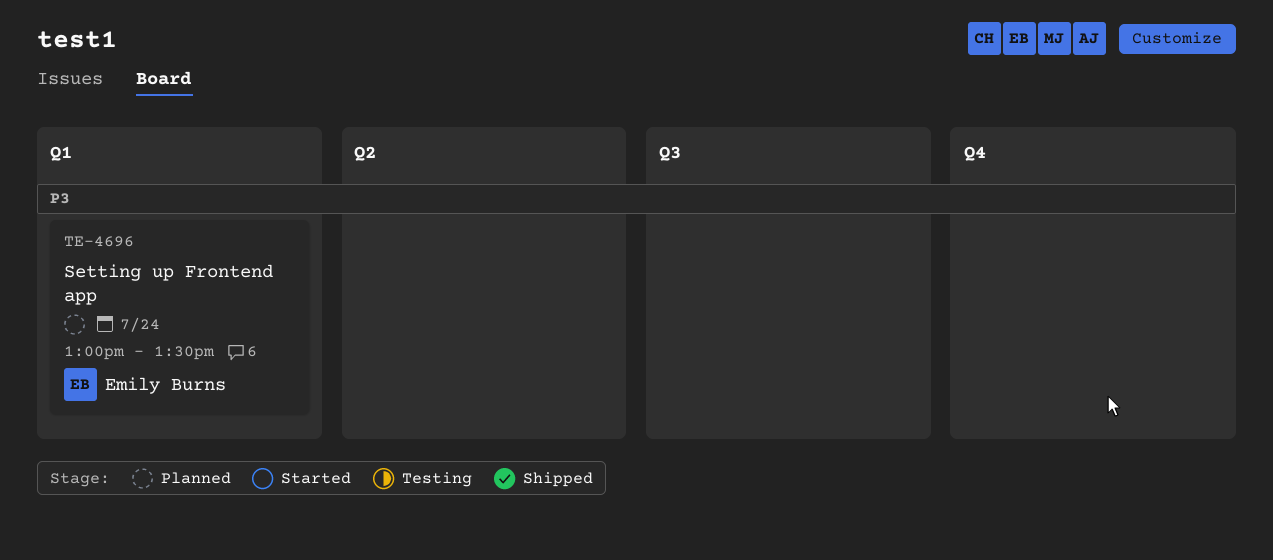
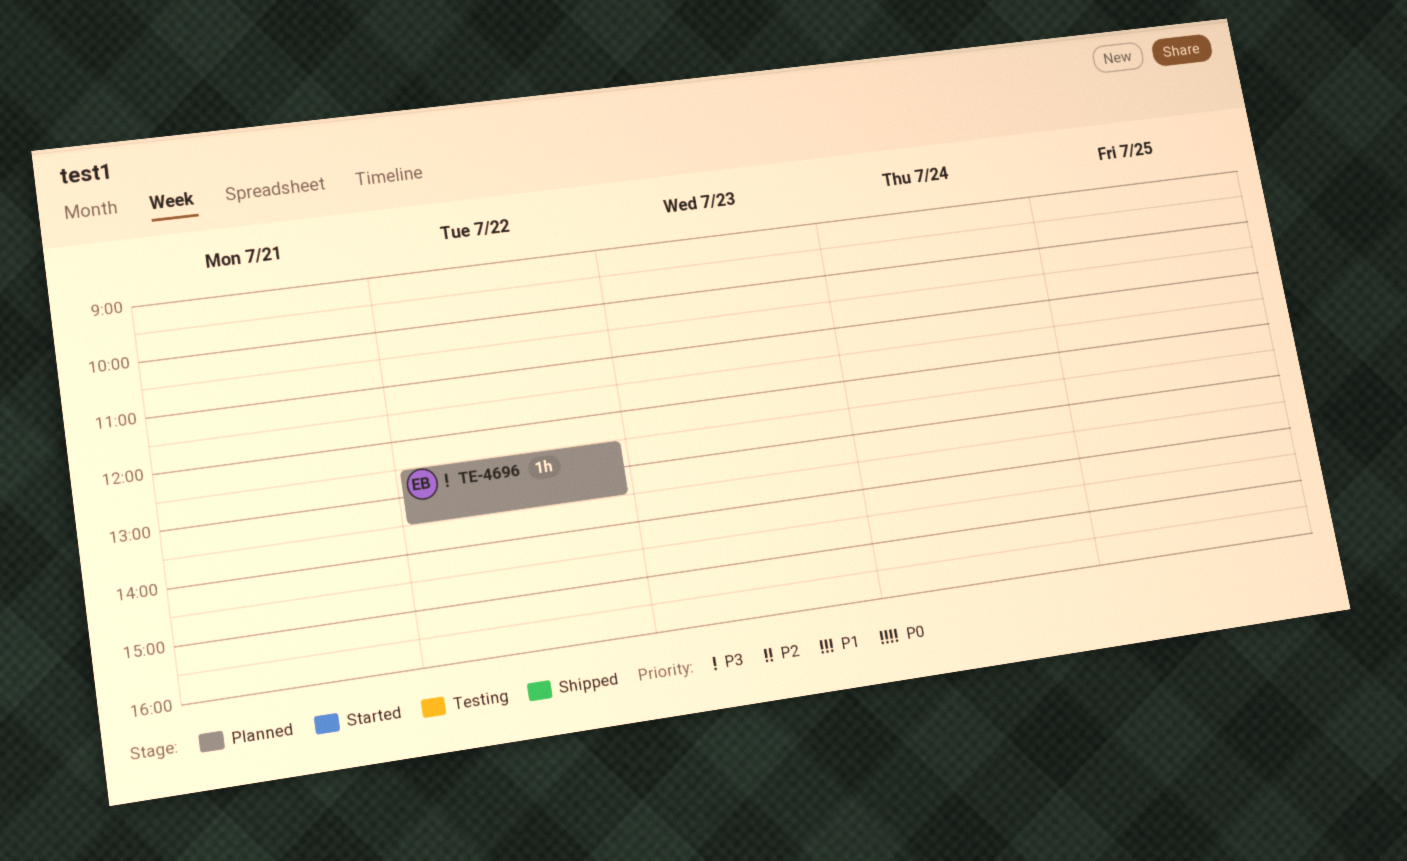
TE-4696, day: Jul 24 -> Jul 22
TE-4696, begins: 13:00 -> 12:30

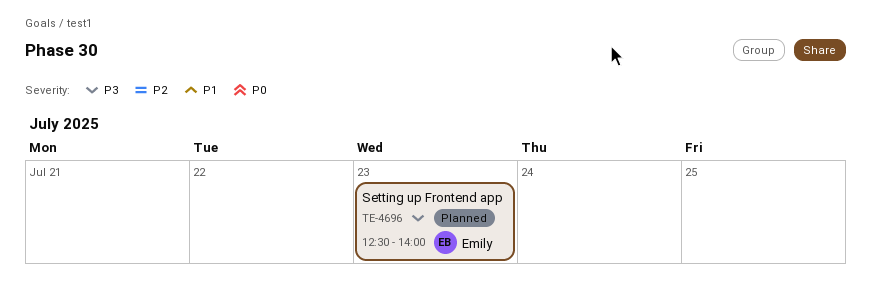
TE-4696, day: Jul 22 -> Jul 23
TE-4696, ends: 13:30 -> 14:00

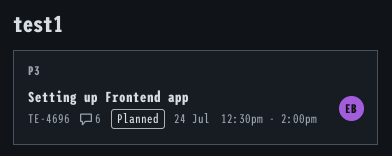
TE-4696, day: Jul 23 -> Jul 24

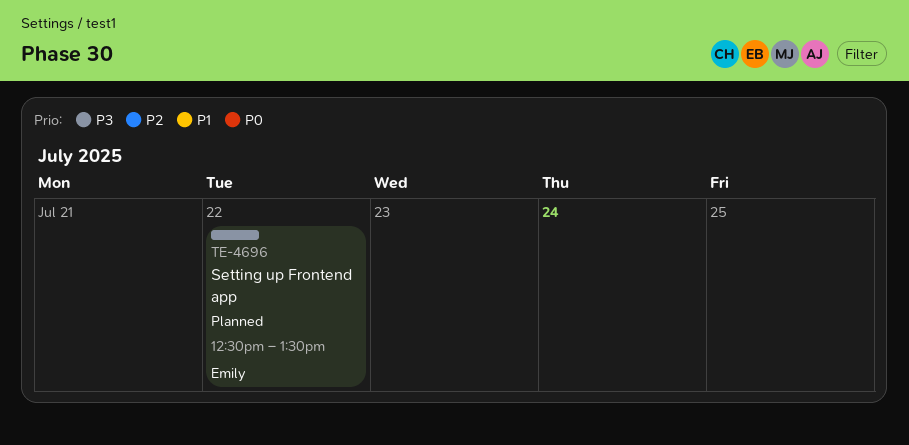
TE-4696, day: Jul 24 -> Jul 22
TE-4696, ends: 14:00 -> 13:30

